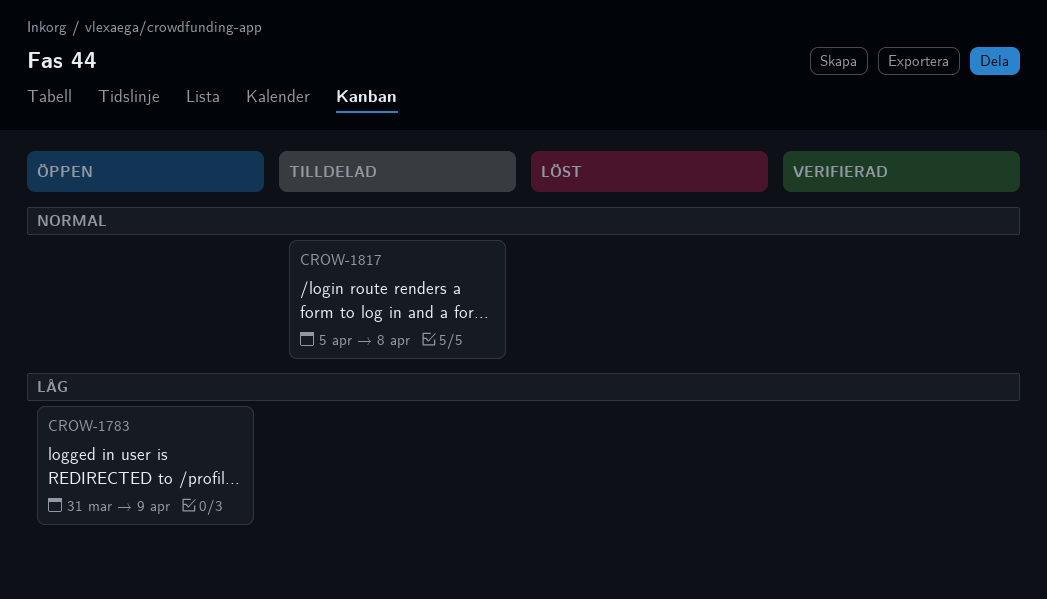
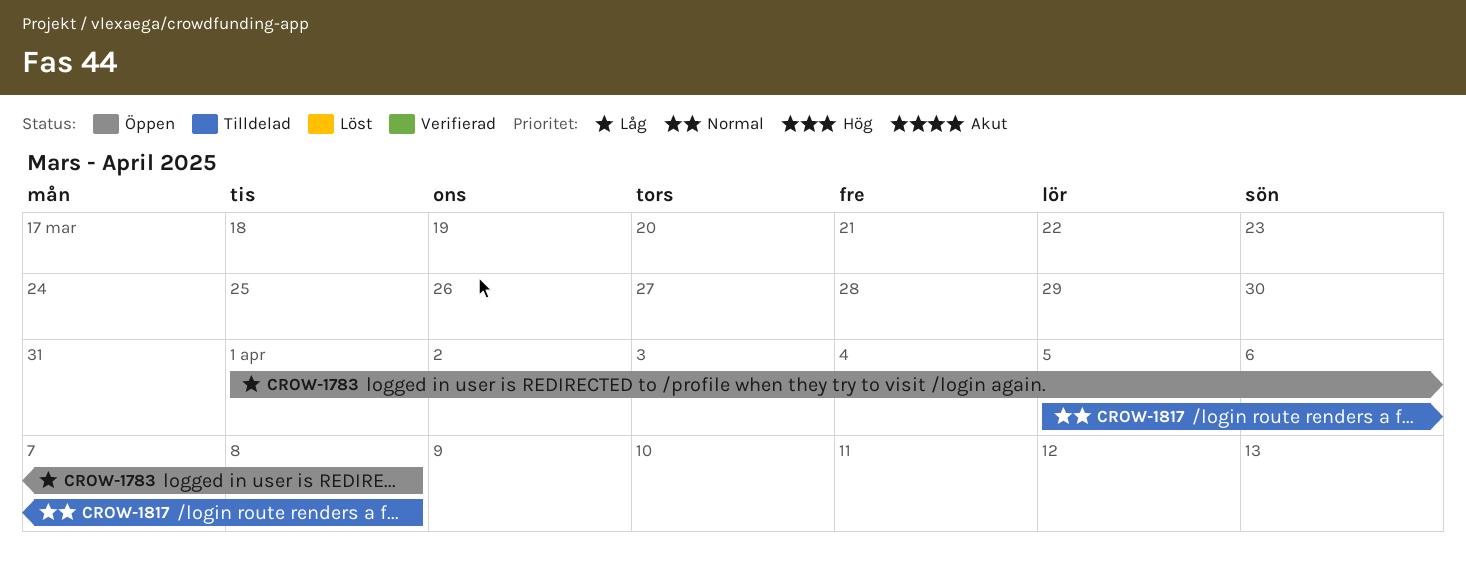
CROW-1783, start: Mar 31 -> Apr 1
CROW-1783, due: Apr 9 -> Apr 8

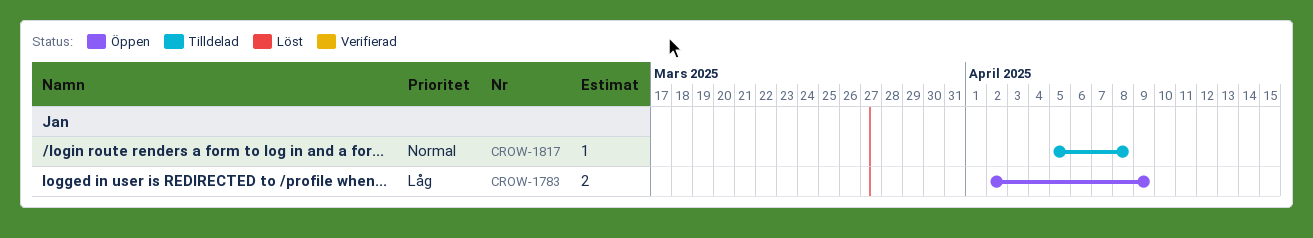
CROW-1783, start: Apr 1 -> Apr 2
CROW-1783, due: Apr 8 -> Apr 9

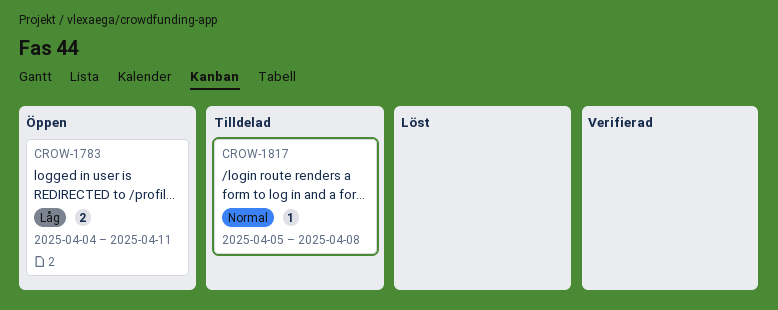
CROW-1783, start: Apr 2 -> Apr 4
CROW-1783, due: Apr 9 -> Apr 11

